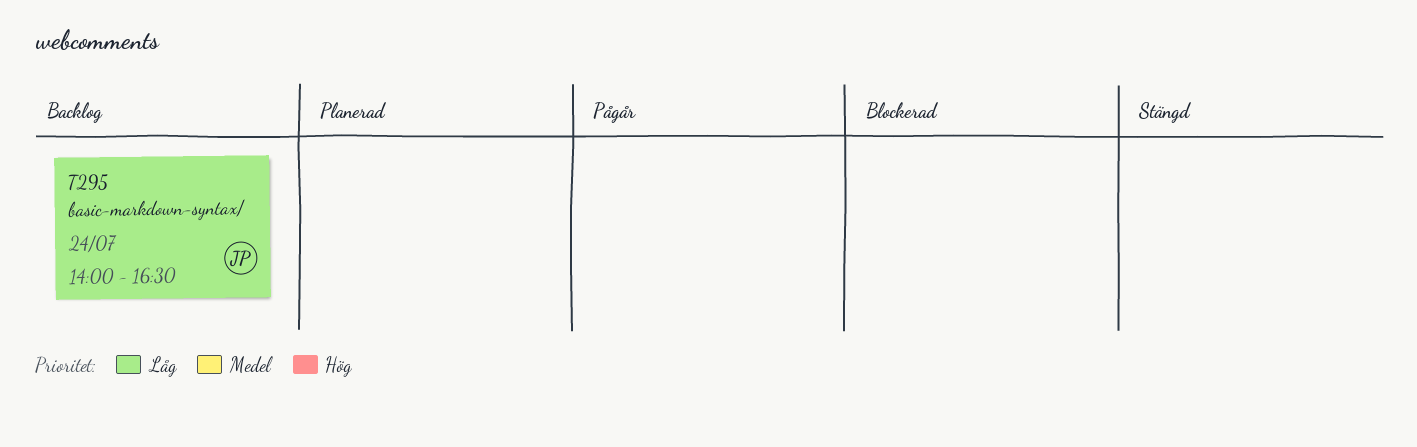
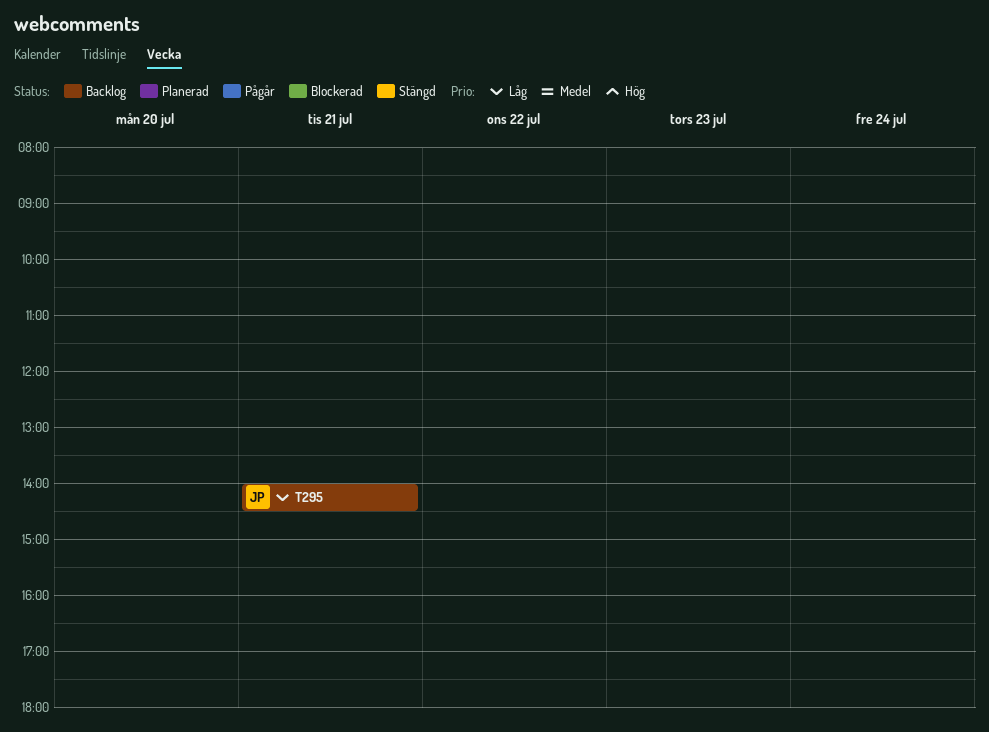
T295, day: Jul 24 -> Jul 21
T295, ends: 16:30 -> 14:30

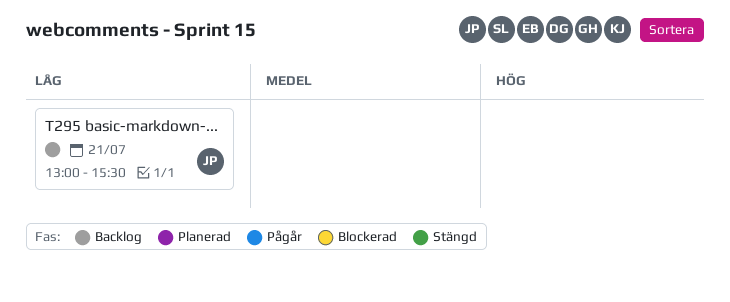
T295, begins: 14:00 -> 13:00
T295, ends: 14:30 -> 15:30

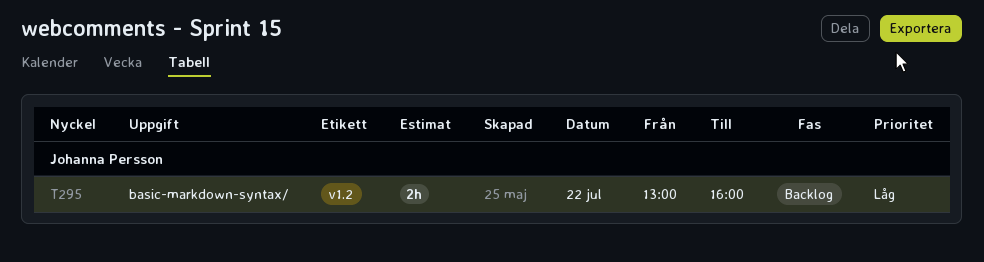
T295, day: Jul 21 -> Jul 22
T295, ends: 15:30 -> 16:00

